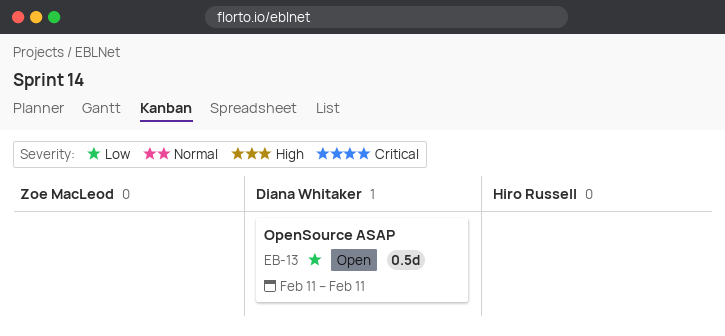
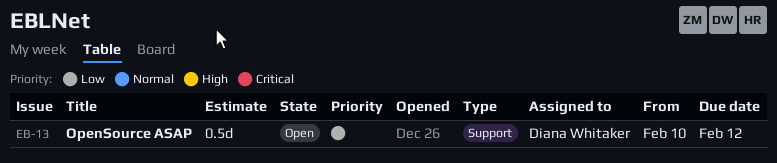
EB-13, start: Feb 11 -> Feb 10
EB-13, due: Feb 11 -> Feb 12

